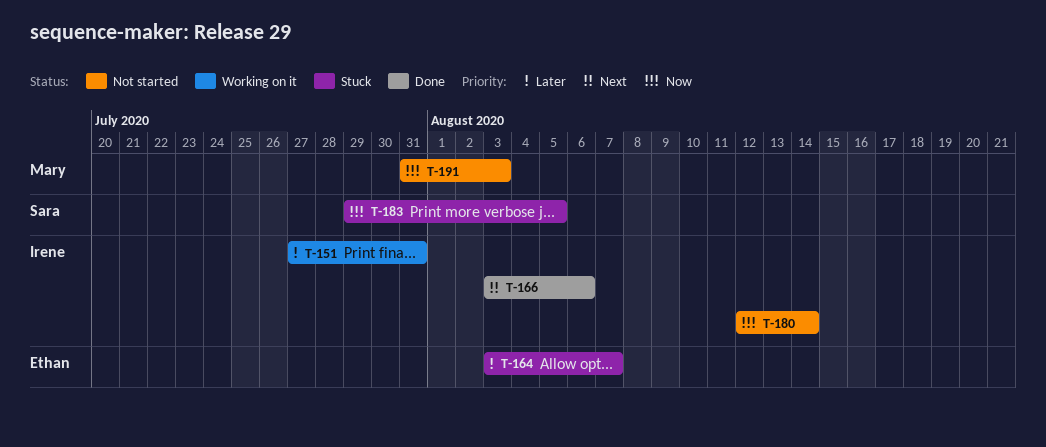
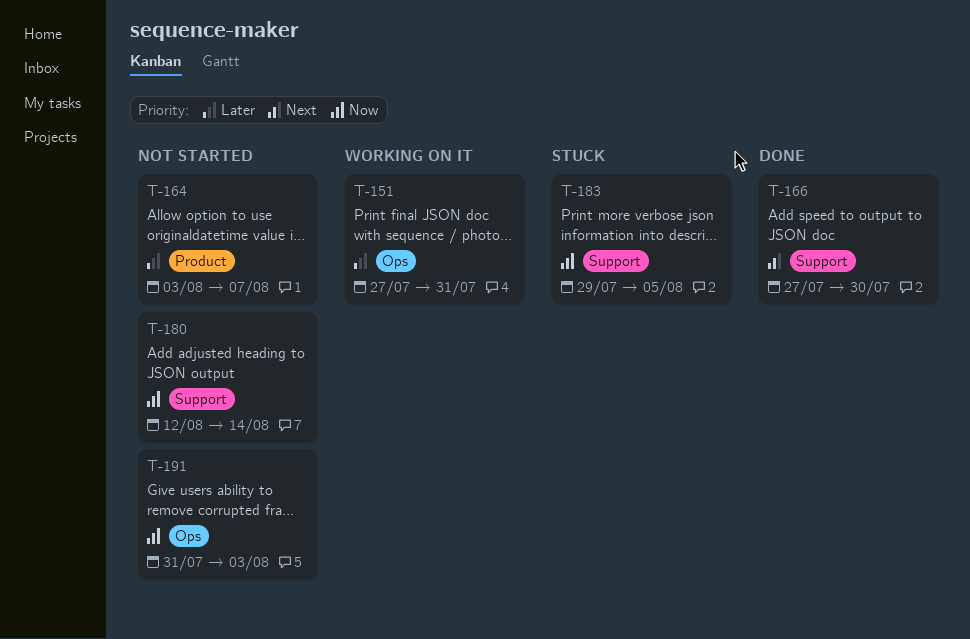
T-164, status: Stuck -> Not started
T-166, start: Aug 3 -> Jul 27
T-166, due: Aug 6 -> Jul 30

